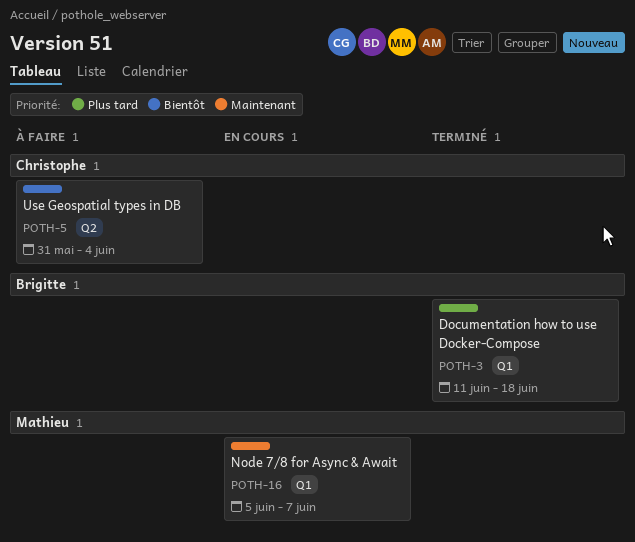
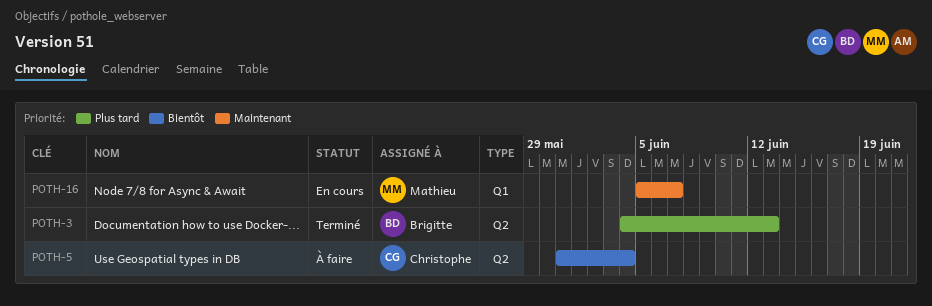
POTH-3, label: Q1 -> Q2
POTH-3, start: Jun 11 -> Jun 4
POTH-3, due: Jun 18 -> Jun 13

